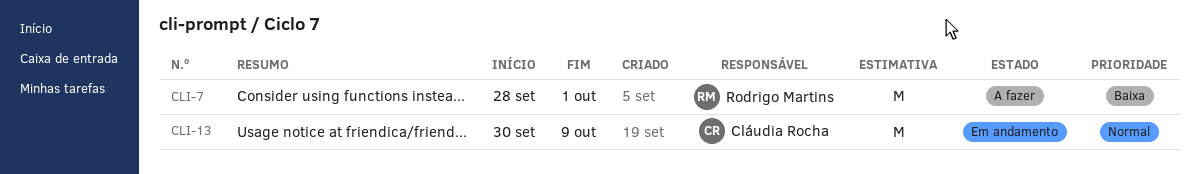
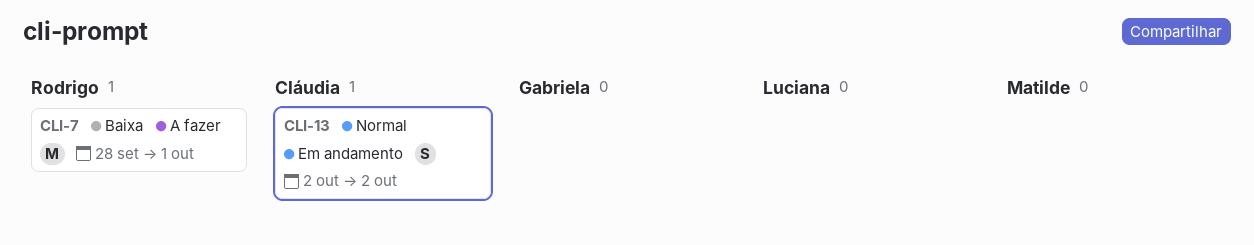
CLI-13, estimate: M -> S
CLI-13, start: Sep 30 -> Oct 2
CLI-13, due: Oct 9 -> Oct 2

